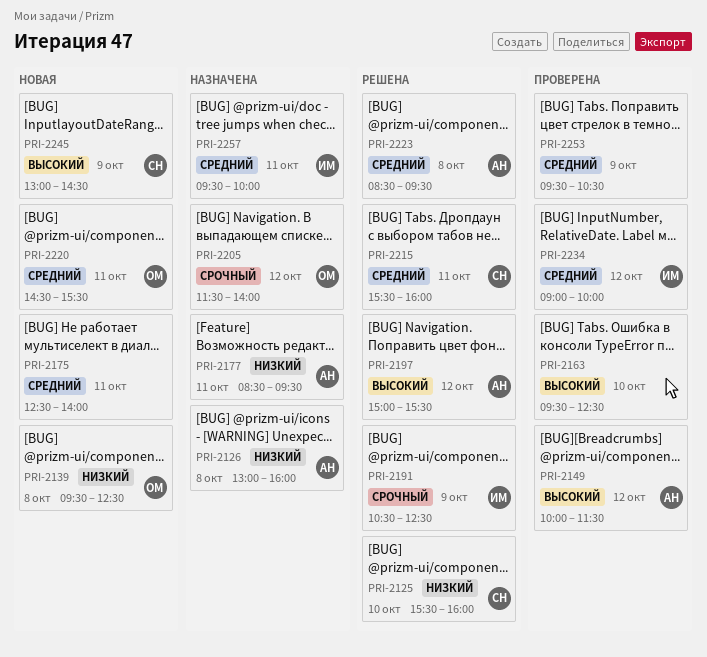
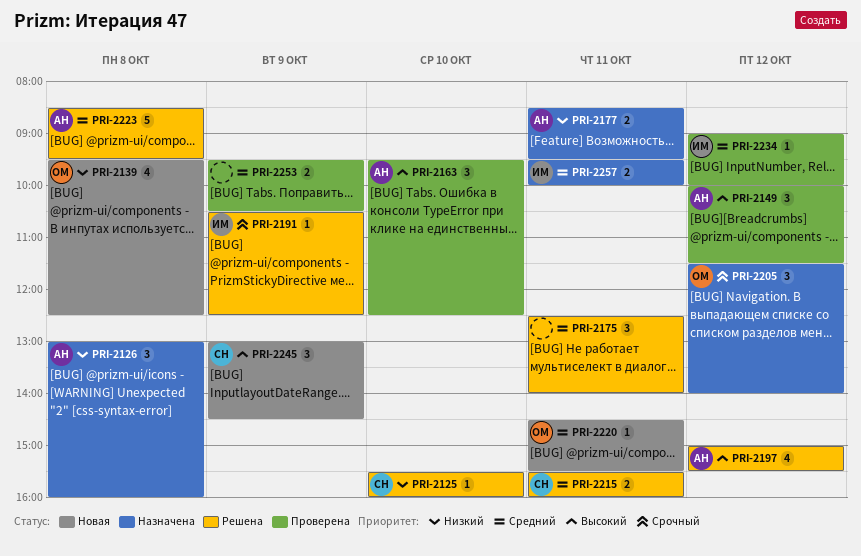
PRI-2163, owner: none -> АН
PRI-2175, status: Новая -> Решена

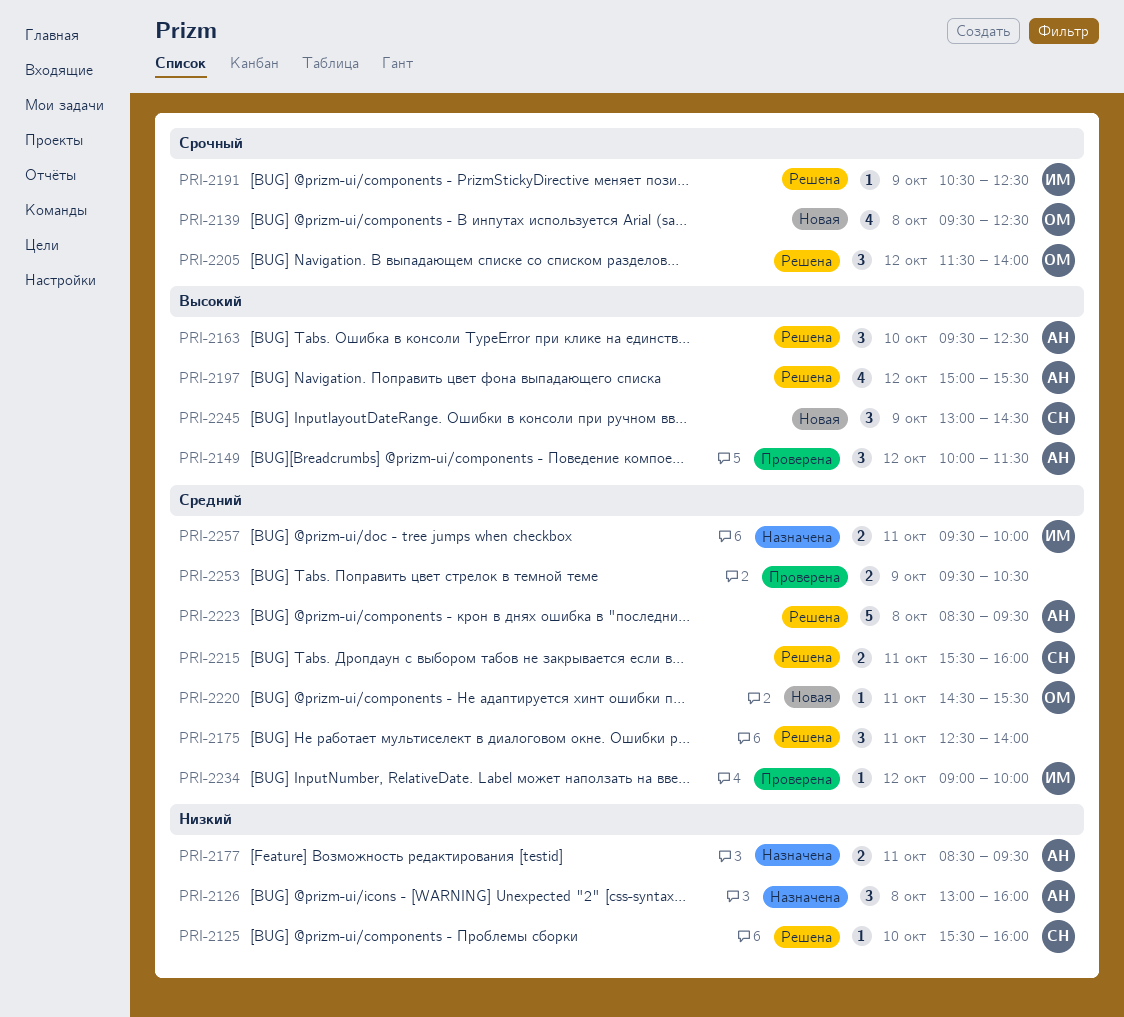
PRI-2139, priority: Низкий -> Срочный
PRI-2163, status: Проверена -> Решена
PRI-2205, status: Назначена -> Решена

